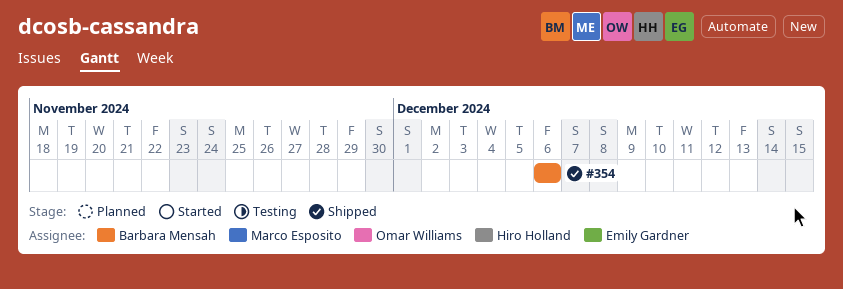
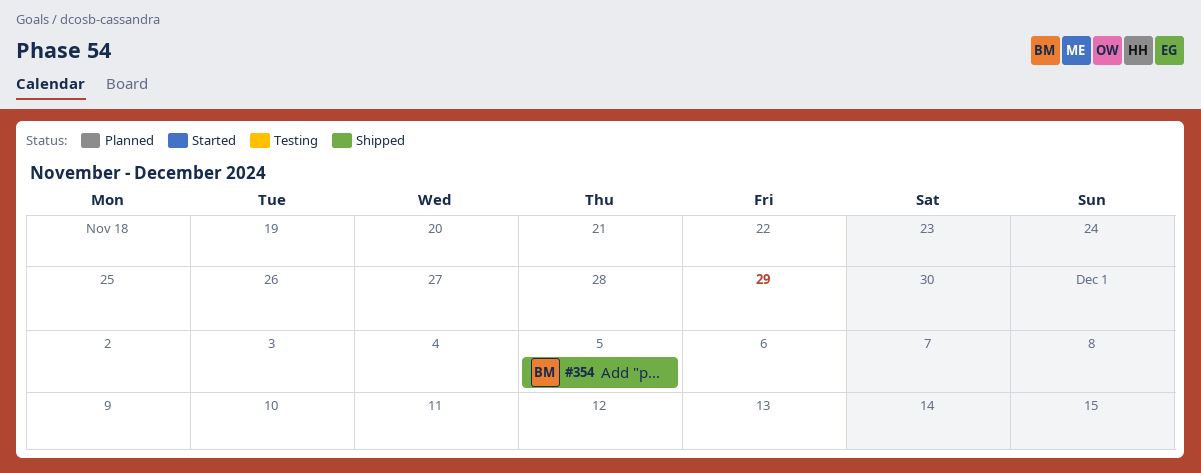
#354, start: Dec 6 -> Dec 5
#354, due: Dec 6 -> Dec 5

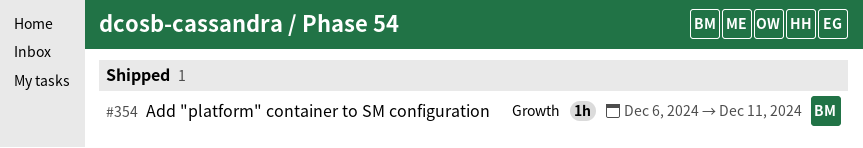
#354, start: Dec 5 -> Dec 6
#354, due: Dec 5 -> Dec 11

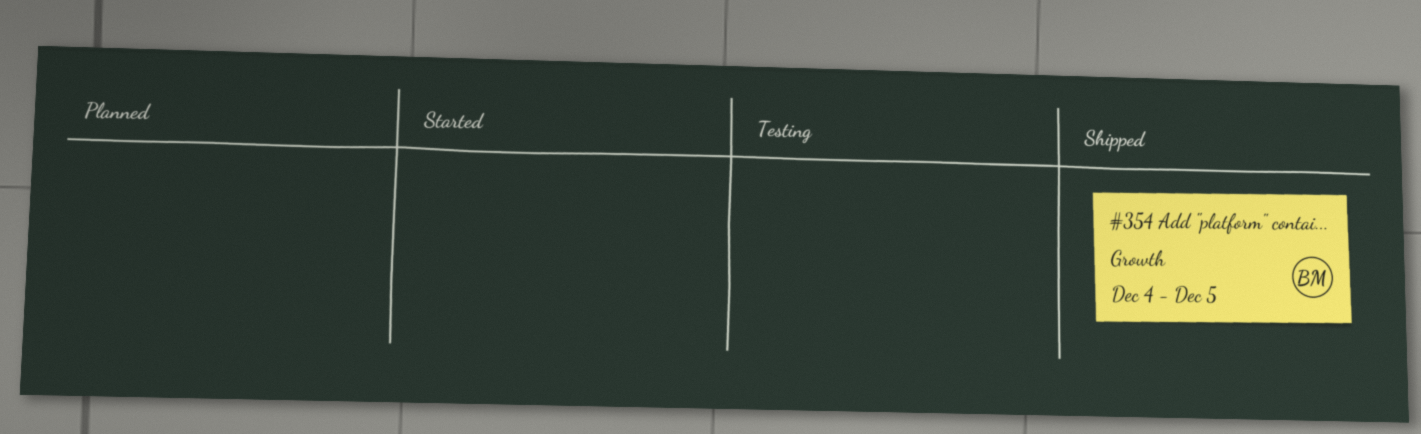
#354, start: Dec 6 -> Dec 4
#354, due: Dec 11 -> Dec 5

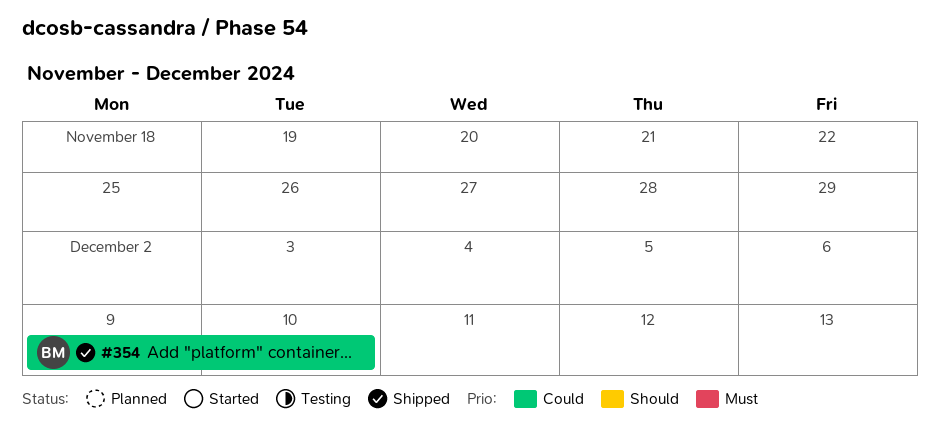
#354, start: Dec 4 -> Dec 9
#354, due: Dec 5 -> Dec 10

